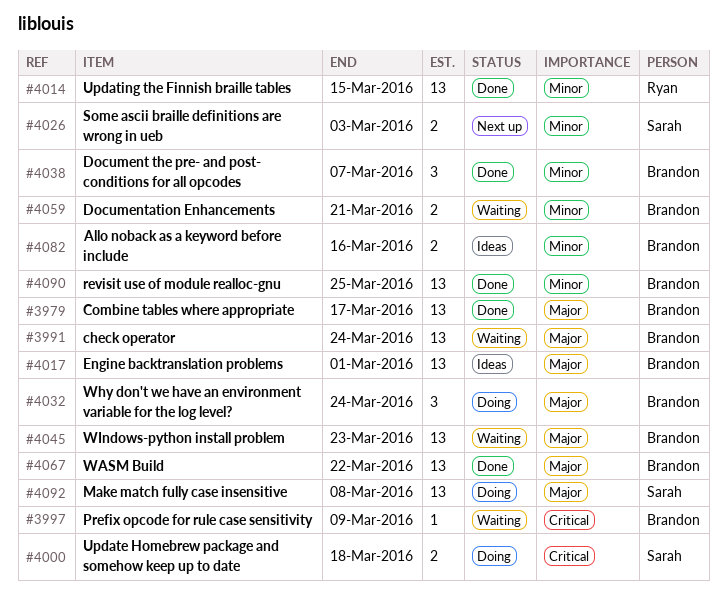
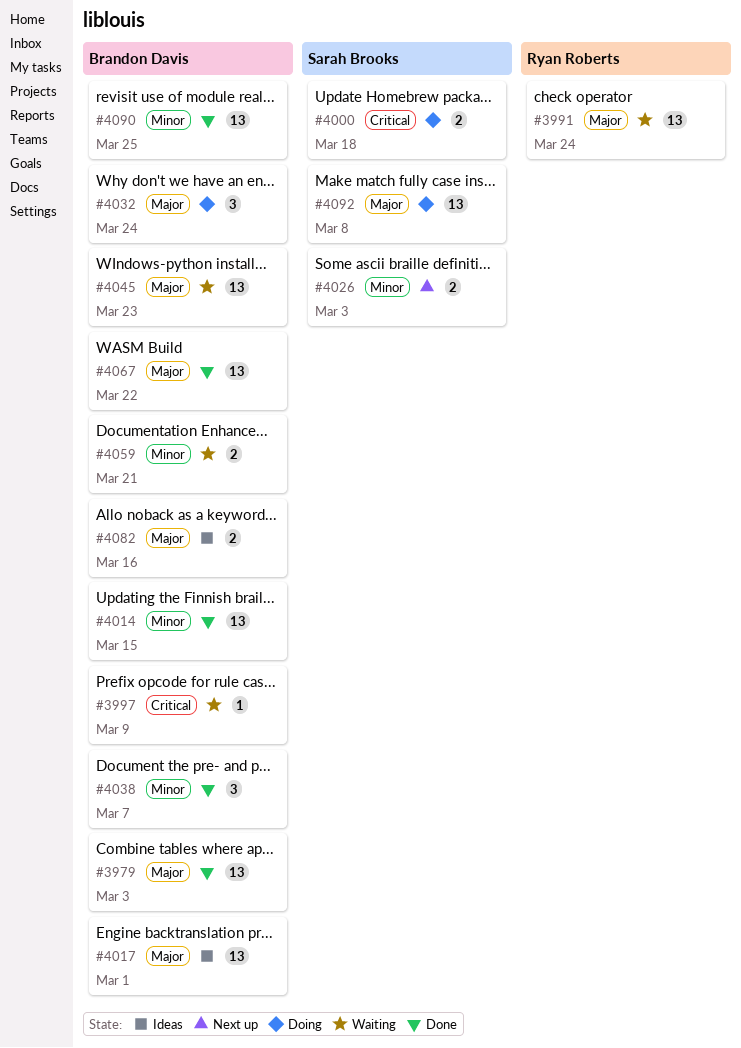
#3979, due: Mar 17 -> Mar 3
#3991, owner: Brandon Davis -> Ryan Roberts
#4014, owner: Ryan Roberts -> Brandon Davis
#4082, priority: Minor -> Major

